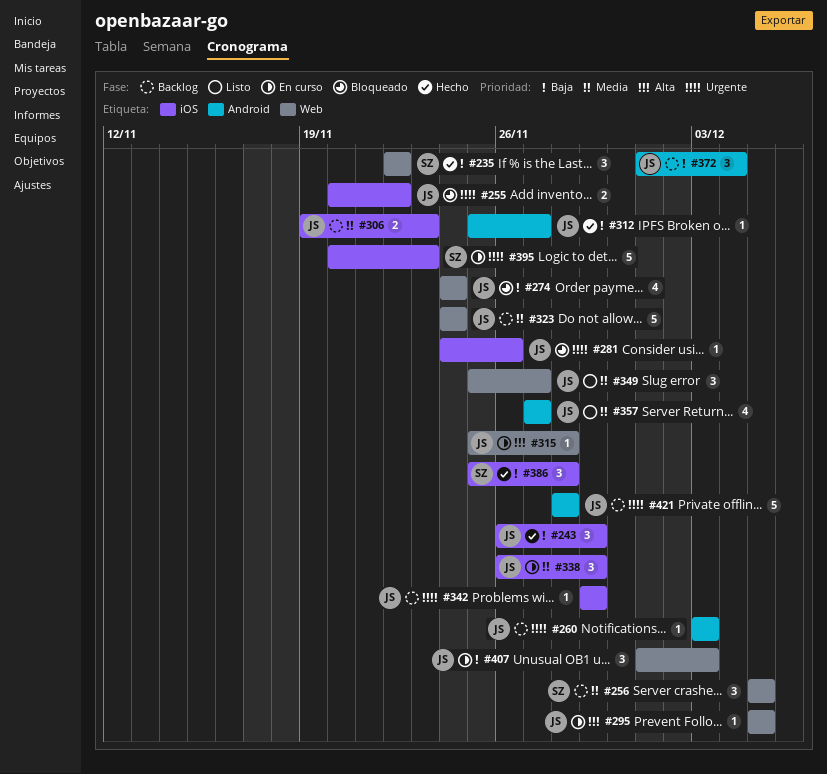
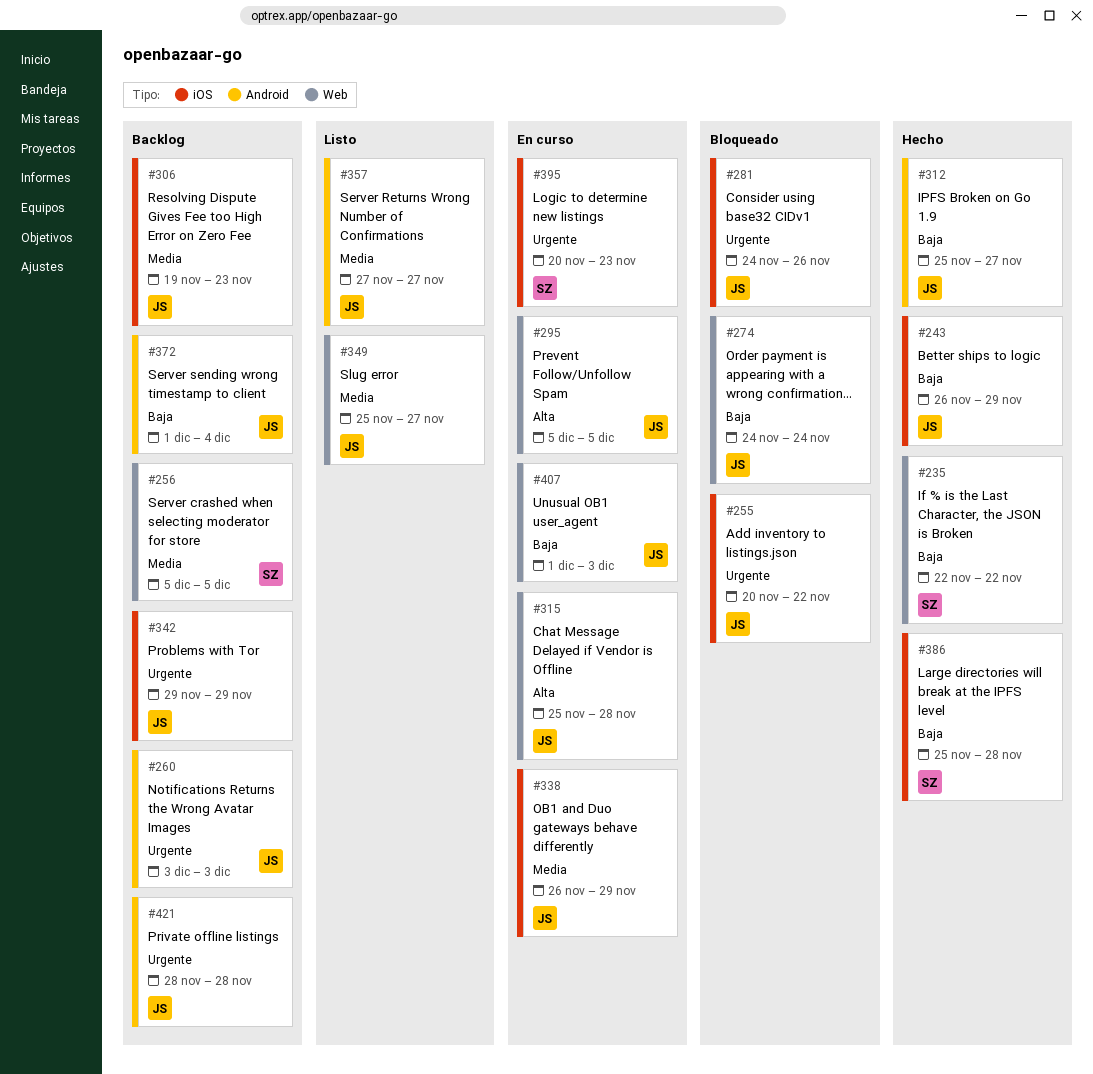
#323: present -> none

